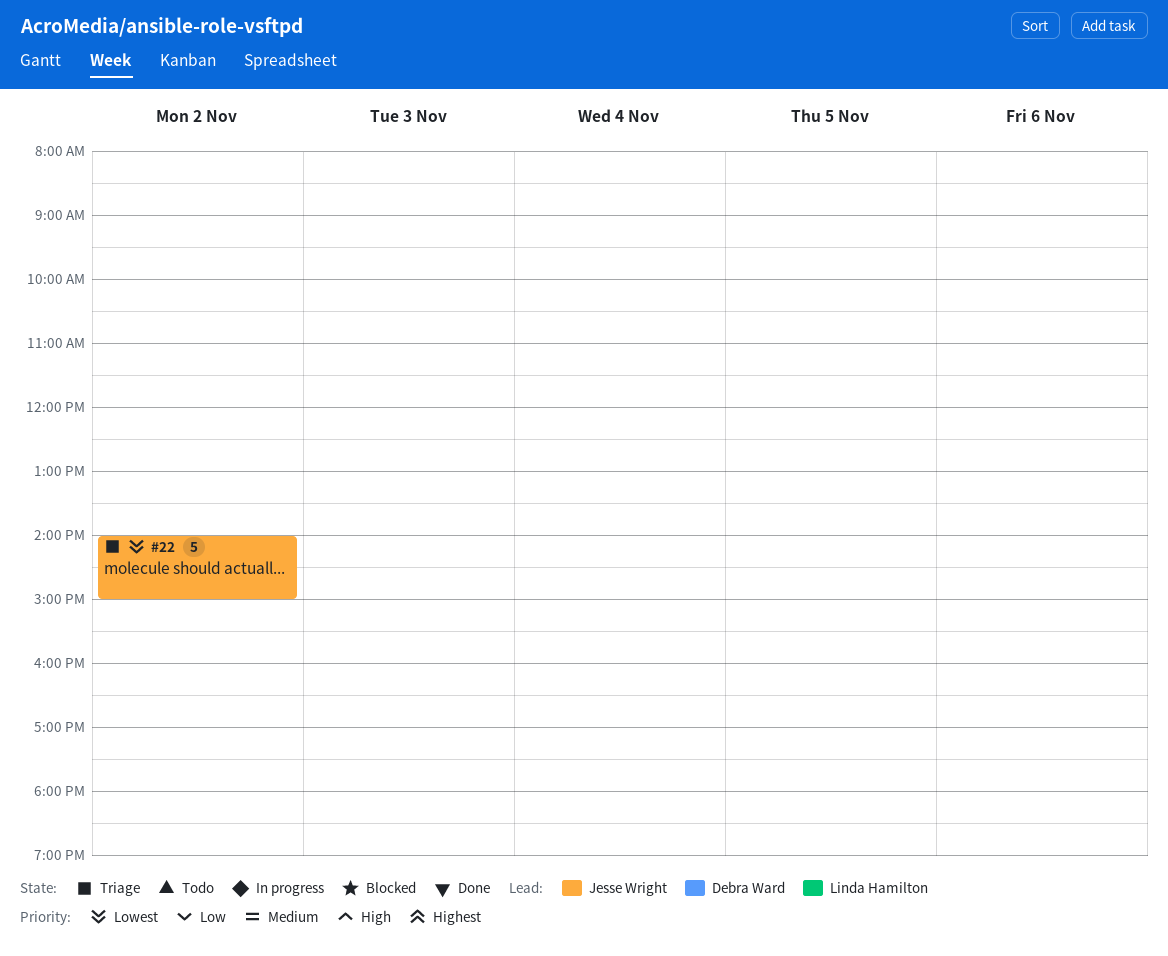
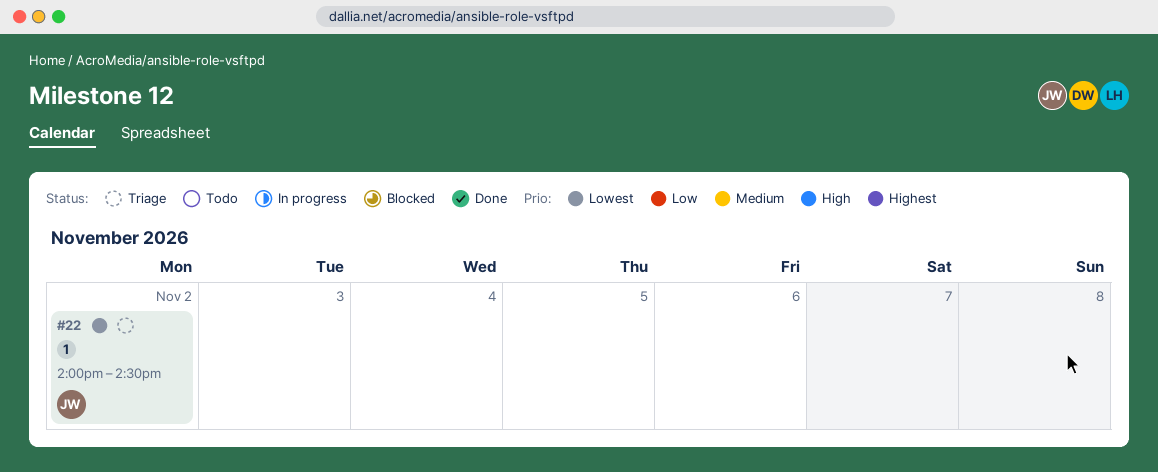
#22, estimate: 5 -> 1
#22, ends: 15:00 -> 14:30

